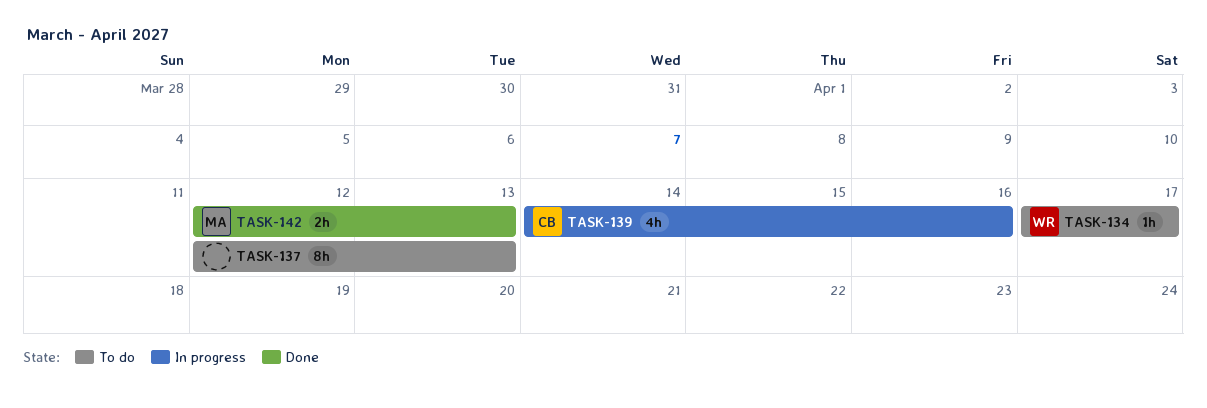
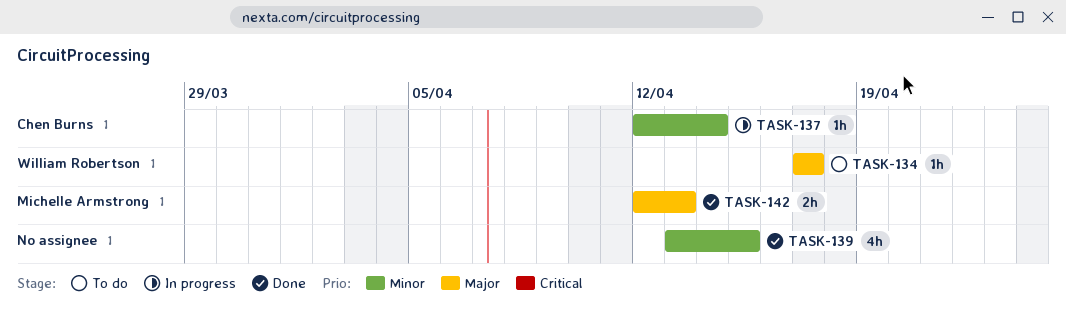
TASK-137, status: To do -> In progress
TASK-137, owner: none -> Chen Burns
TASK-137, estimate: 8h -> 1h
TASK-137, due: Apr 13 -> Apr 14
TASK-139, status: In progress -> Done
TASK-139, owner: Chen Burns -> none
TASK-139, start: Apr 14 -> Apr 13
TASK-139, due: Apr 16 -> Apr 15

